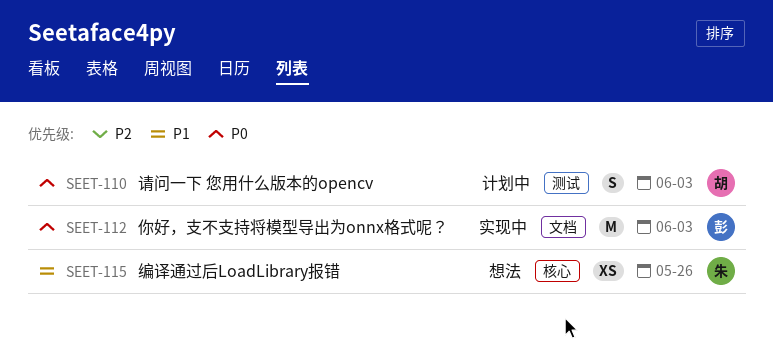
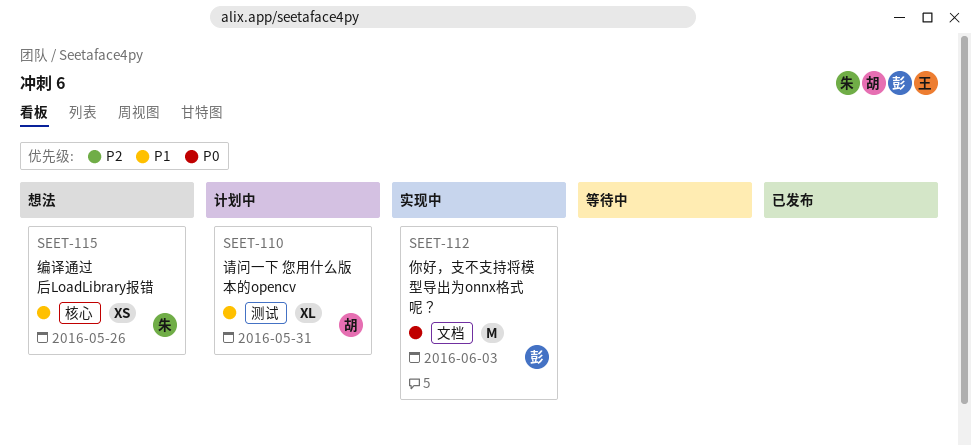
SEET-110, priority: P0 -> P1
SEET-110, estimate: S -> XL
SEET-110, due: Jun 3 -> May 31

